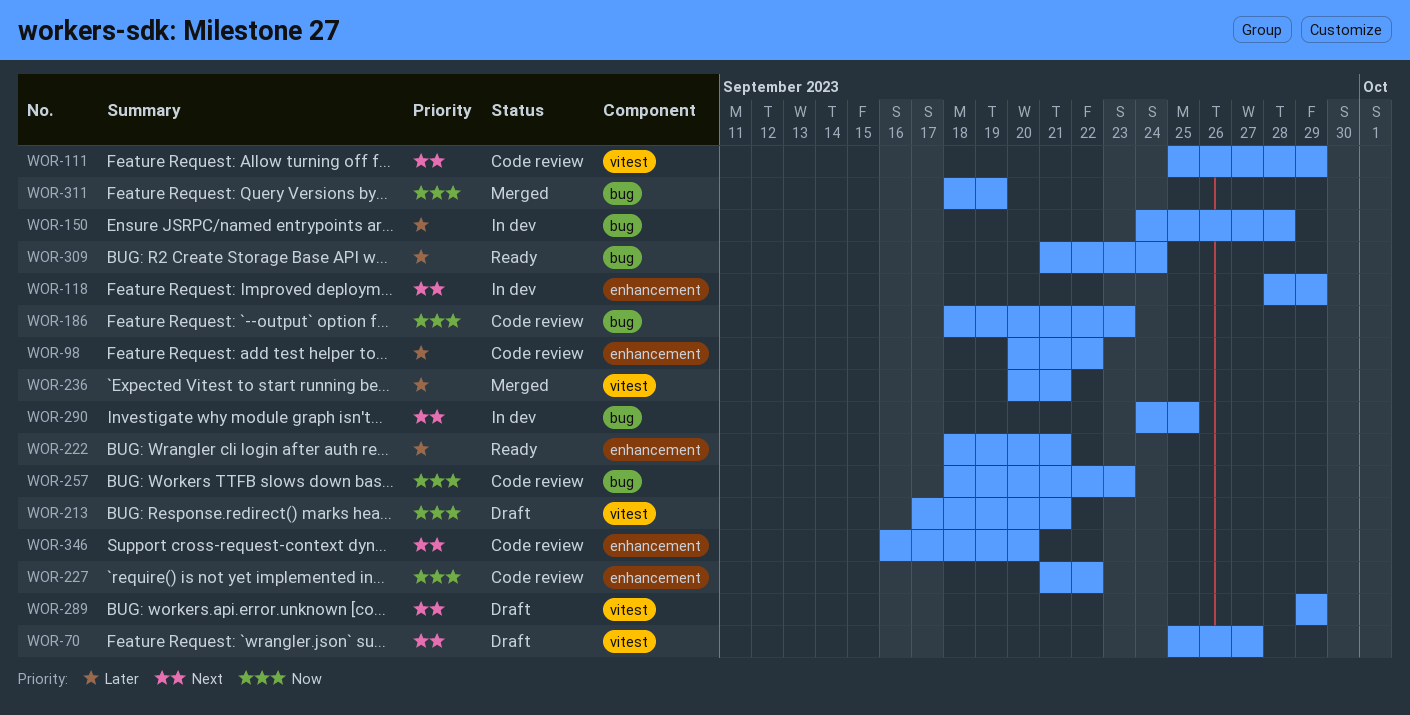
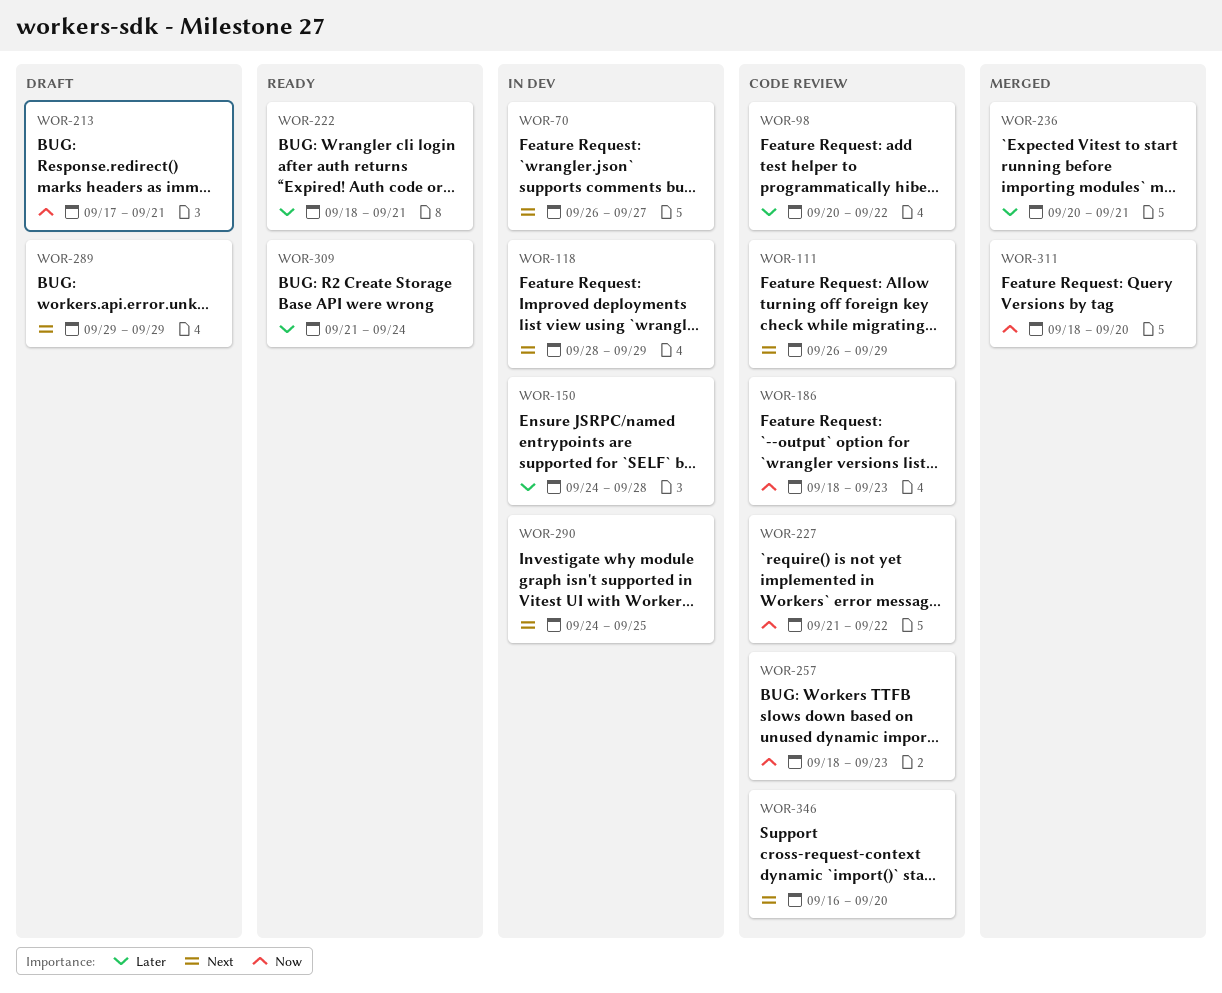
WOR-70, status: Draft -> In dev
WOR-70, start: Sep 25 -> Sep 26
WOR-111, start: Sep 25 -> Sep 26
WOR-311, due: Sep 19 -> Sep 20

